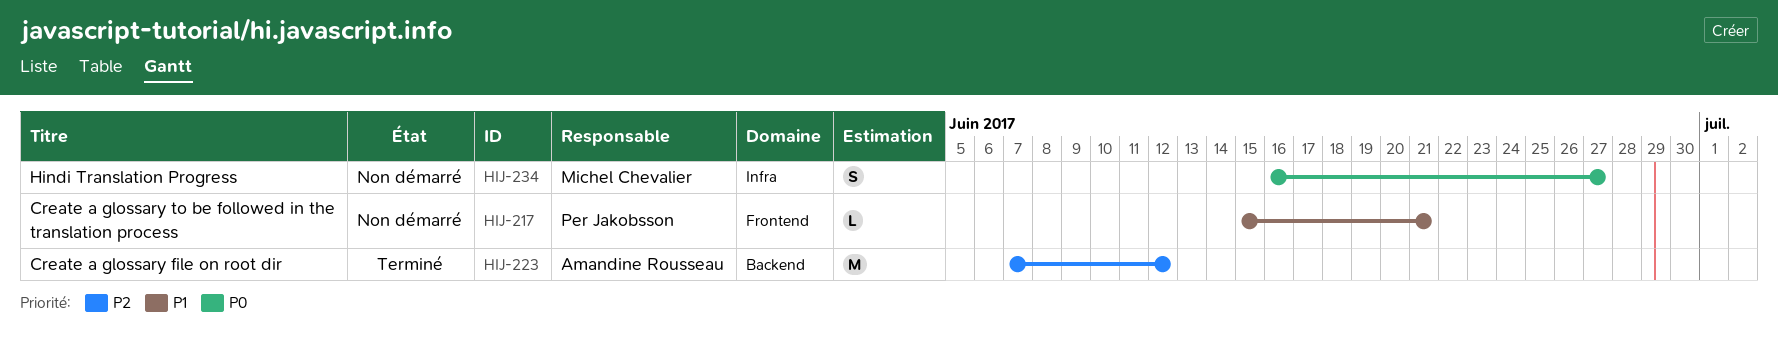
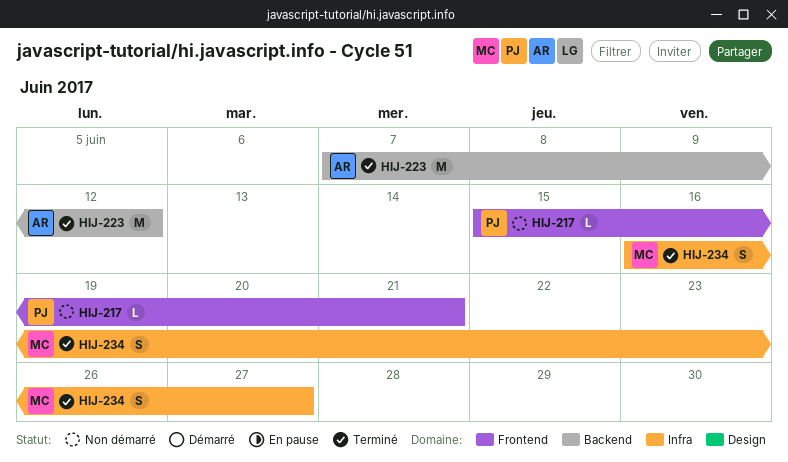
HIJ-234, status: Non démarré -> Terminé

